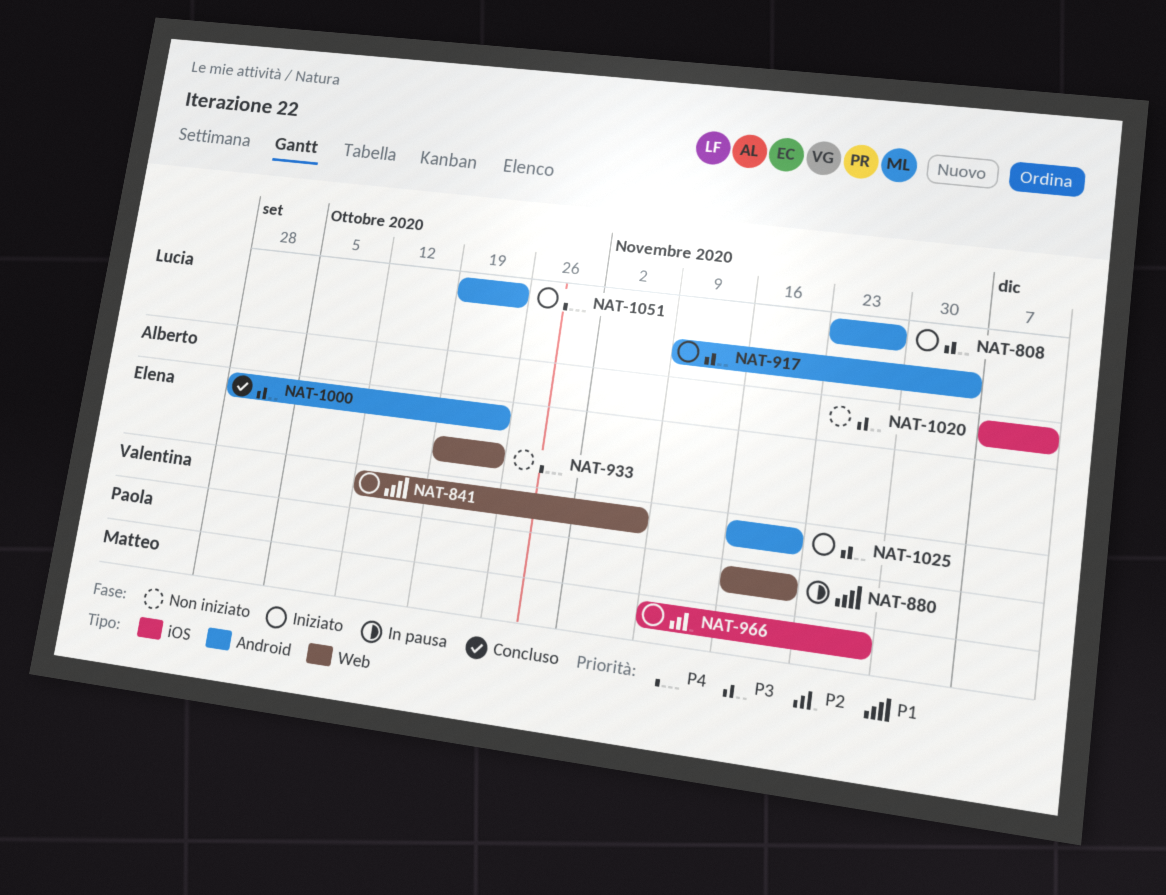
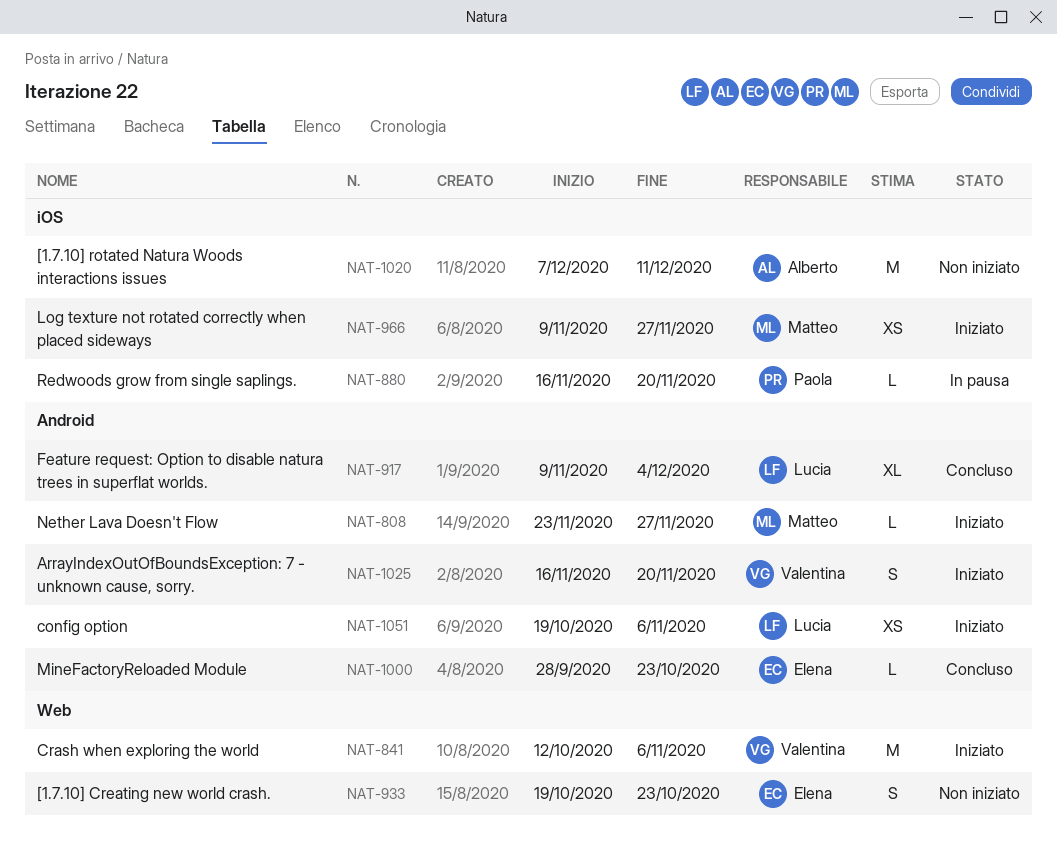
NAT-808, owner: Lucia -> Matteo
NAT-880, label: Web -> iOS
NAT-917, status: Iniziato -> Concluso
NAT-1051, due: Oct 23 -> Nov 6

